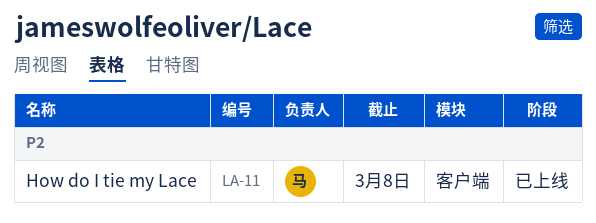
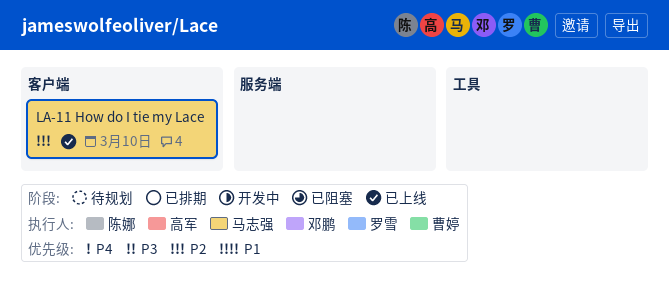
LA-11, due: Mar 8 -> Mar 10

